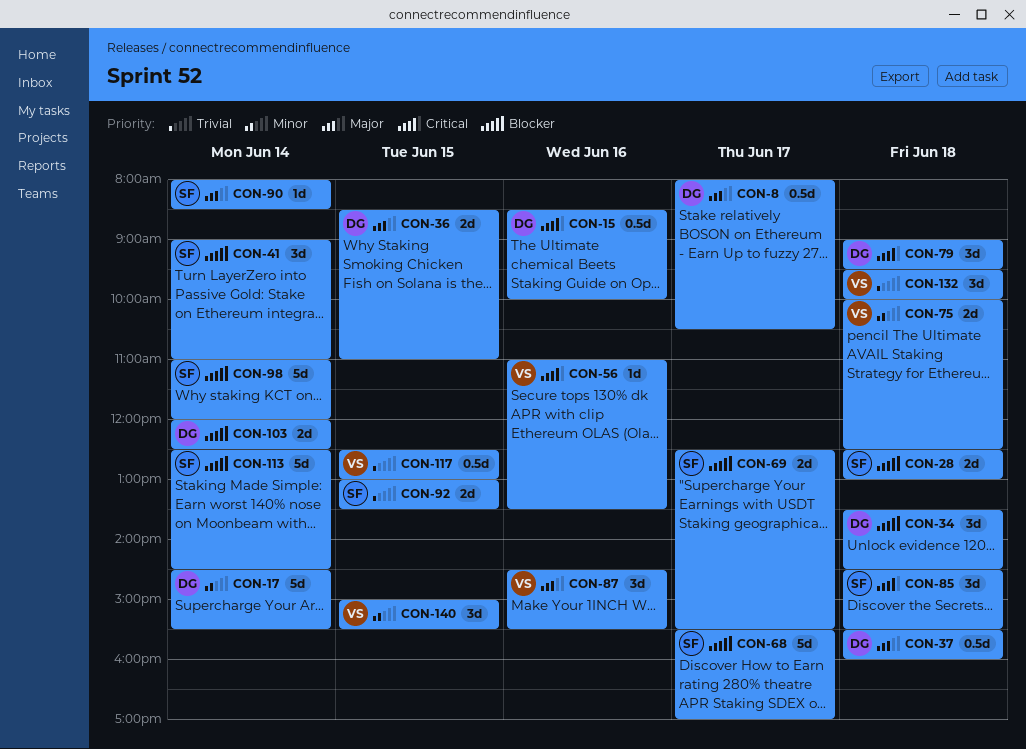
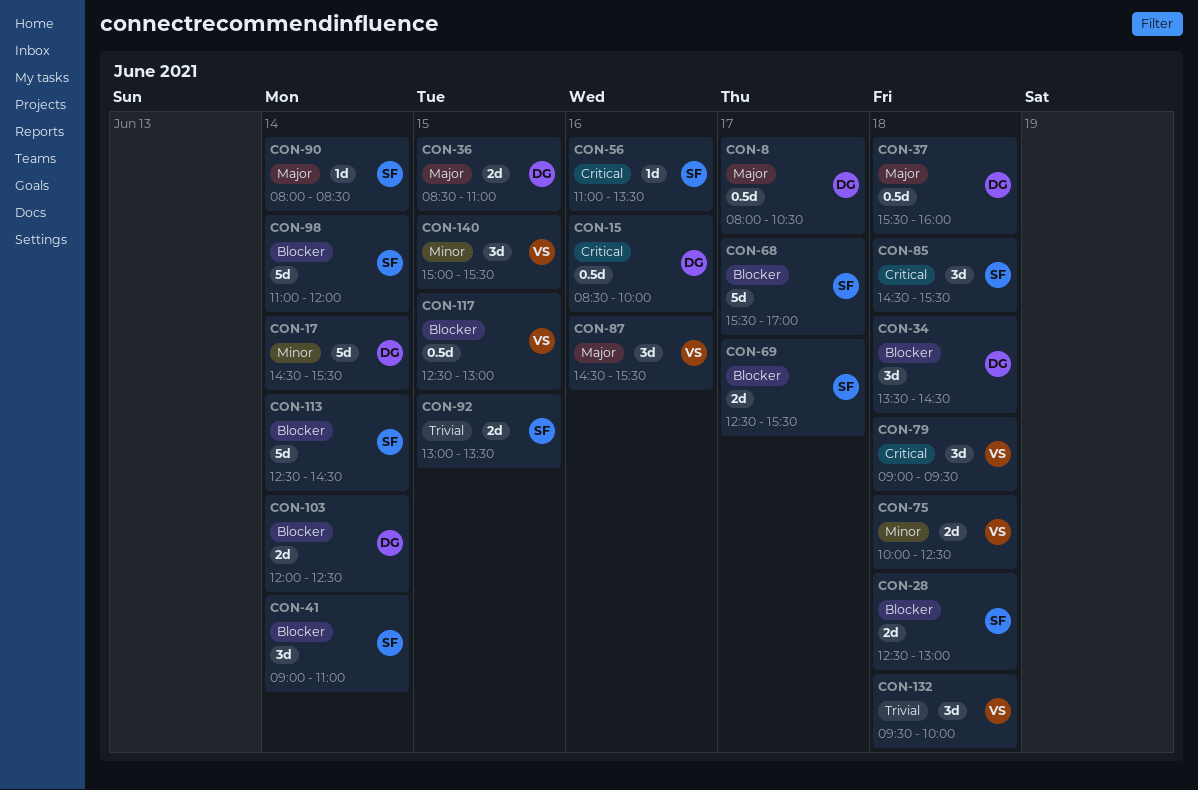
CON-56, owner: VS -> SF
CON-79, owner: DG -> VS
CON-117, priority: Trivial -> Blocker

